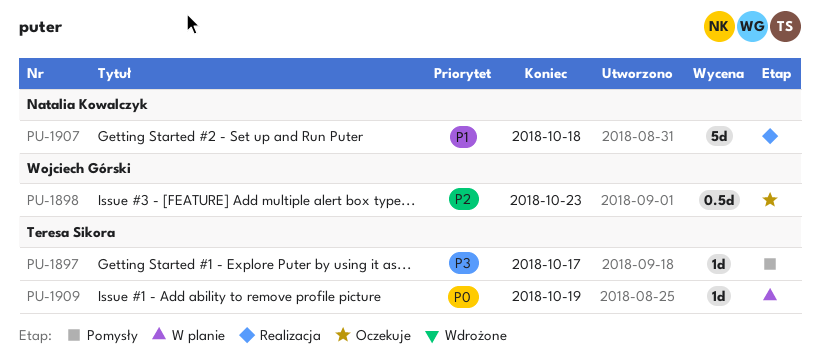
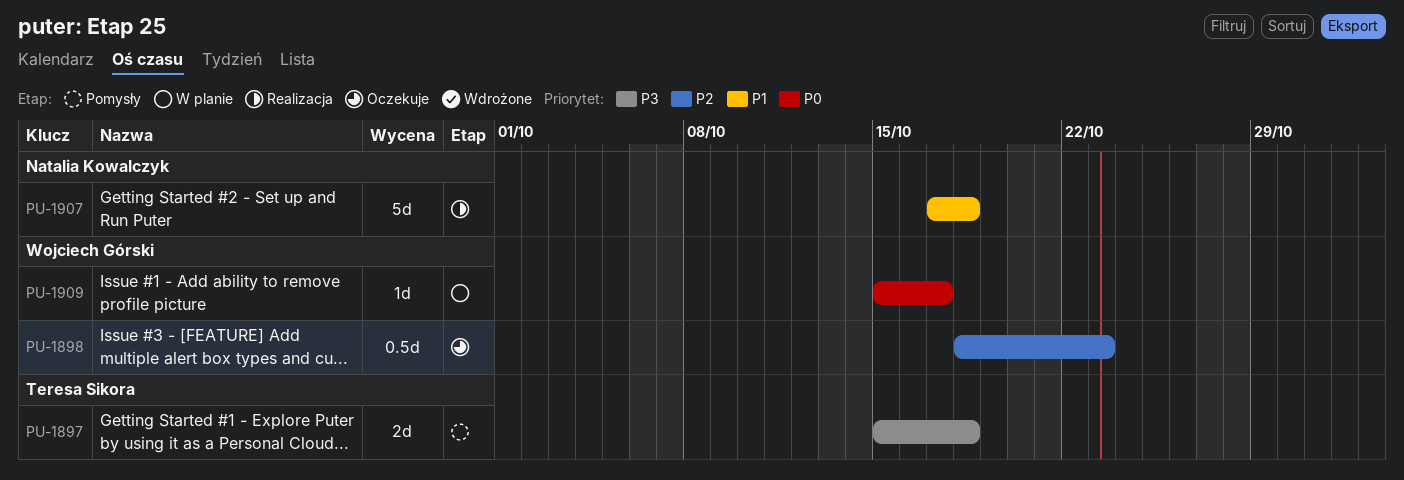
PU-1897, estimate: 1d -> 2d
PU-1897, due: Oct 17 -> Oct 18
PU-1909, owner: Teresa Sikora -> Wojciech Górski
PU-1909, due: Oct 19 -> Oct 17

